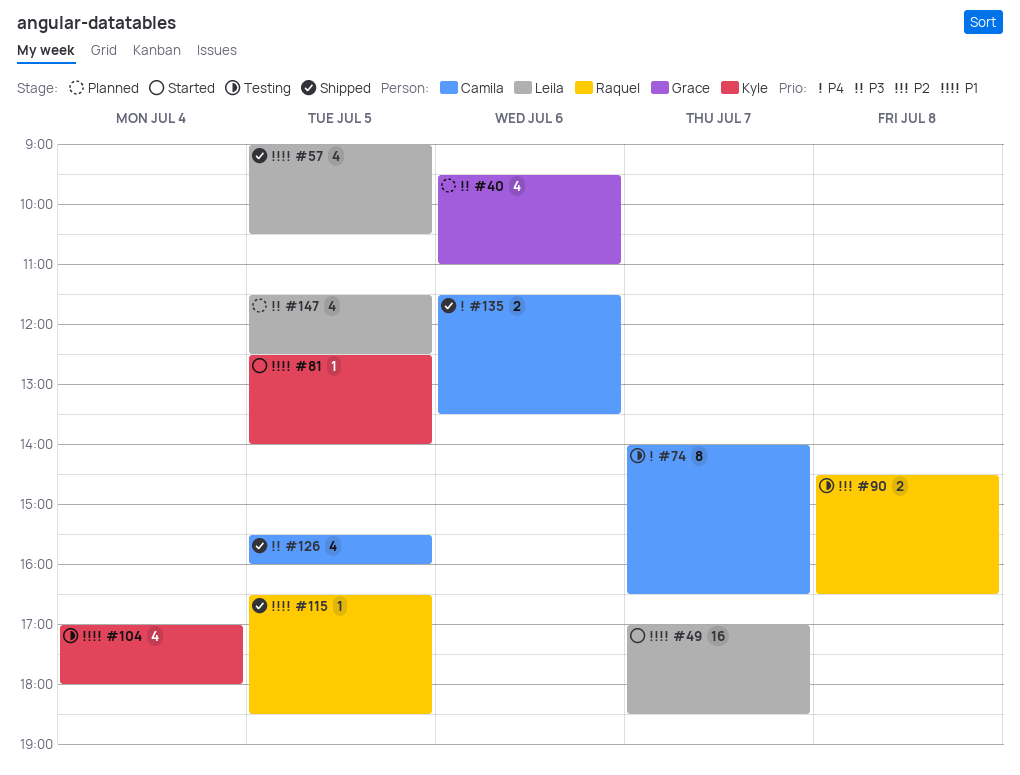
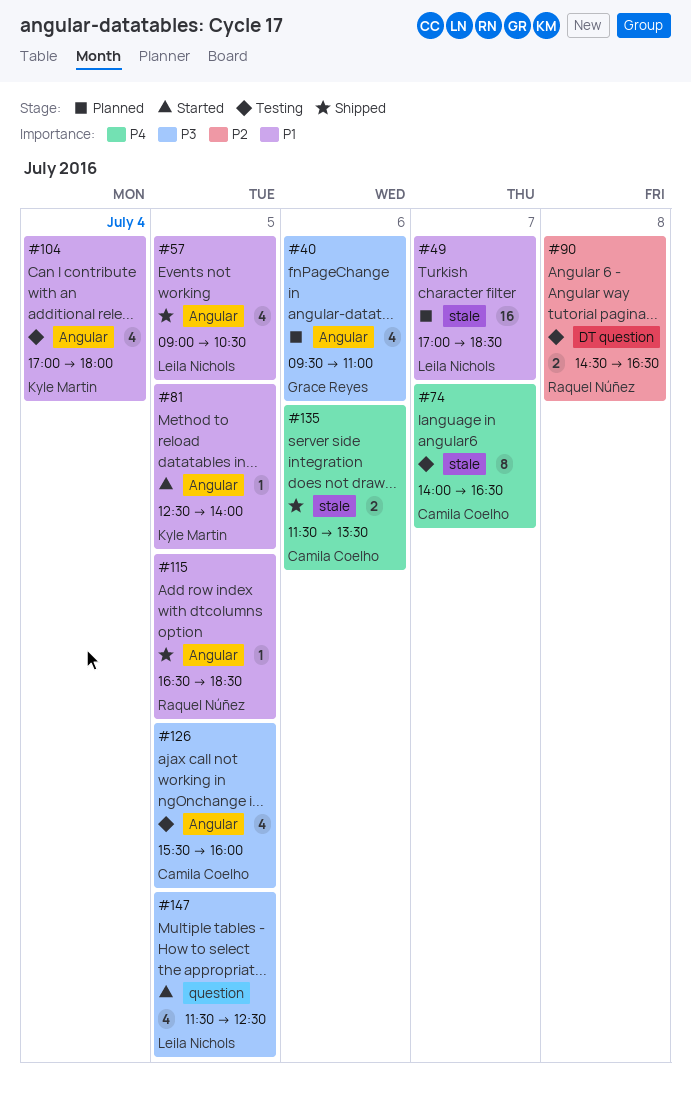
#49, status: Started -> Planned
#126, status: Shipped -> Testing
#147, status: Planned -> Started

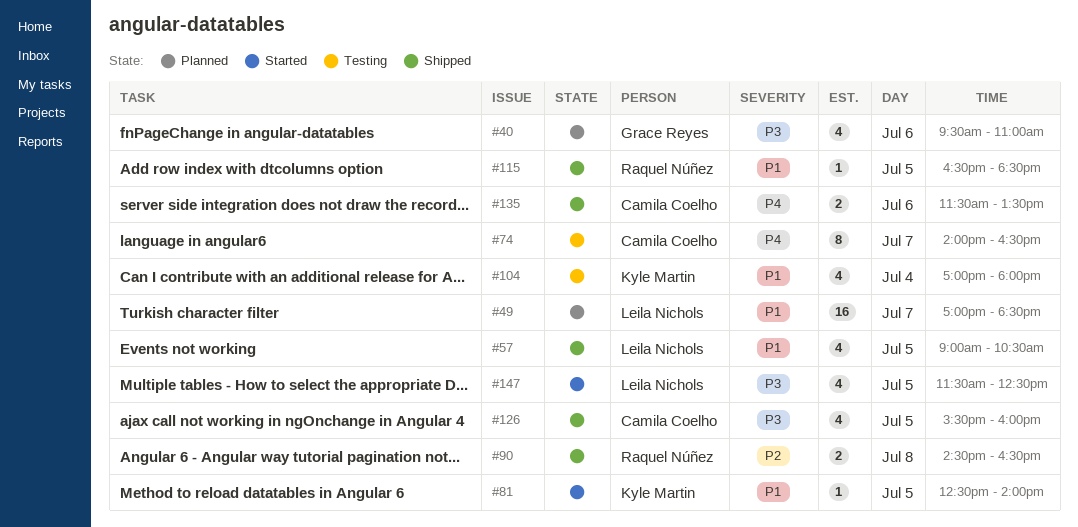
#90, status: Testing -> Shipped
#126, status: Testing -> Shipped

